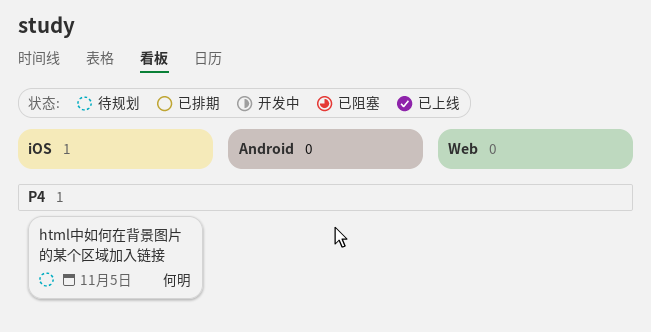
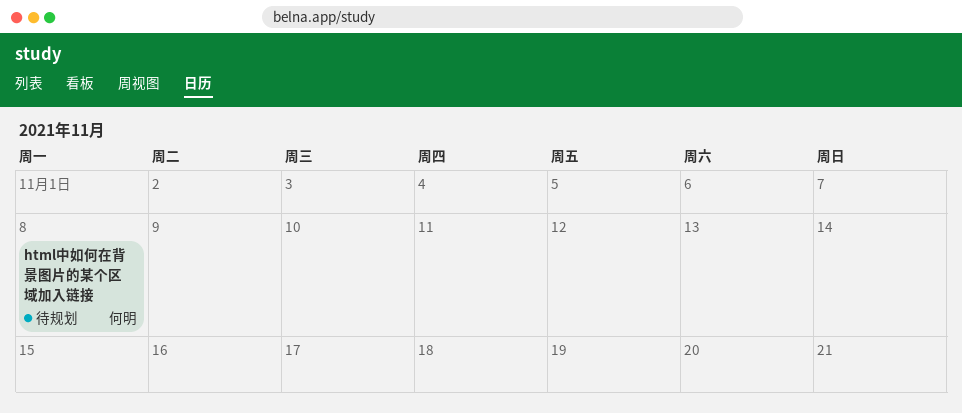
html中如何在背景图片的某个区域加入链接, due: Nov 5 -> Nov 8

